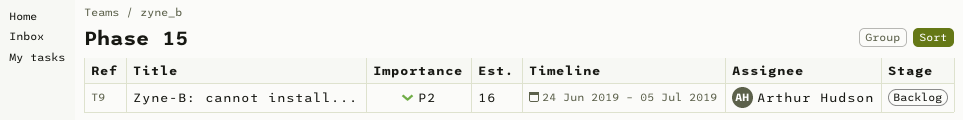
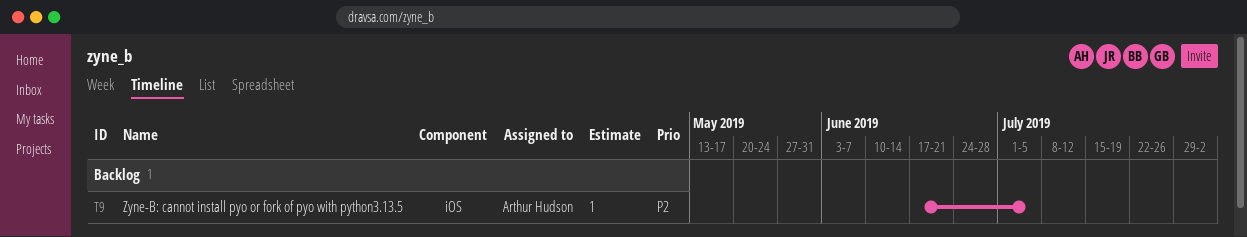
T9, estimate: 16 -> 1
T9, start: Jun 24 -> Jun 17

